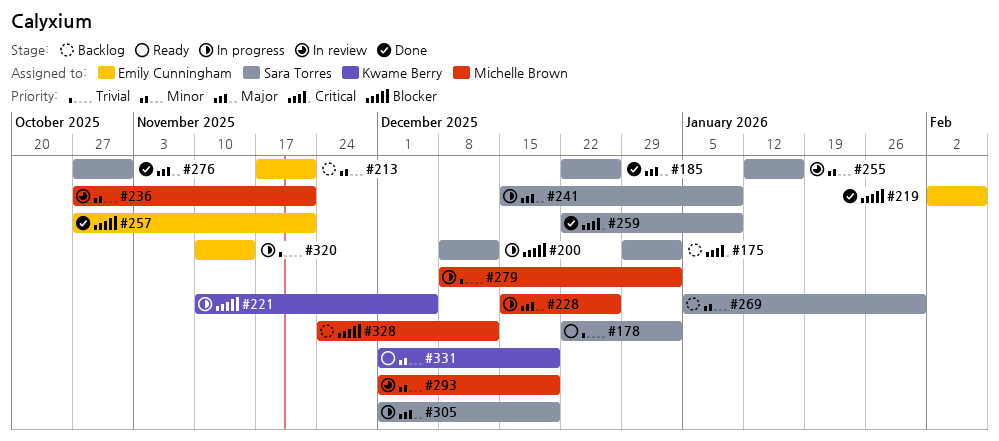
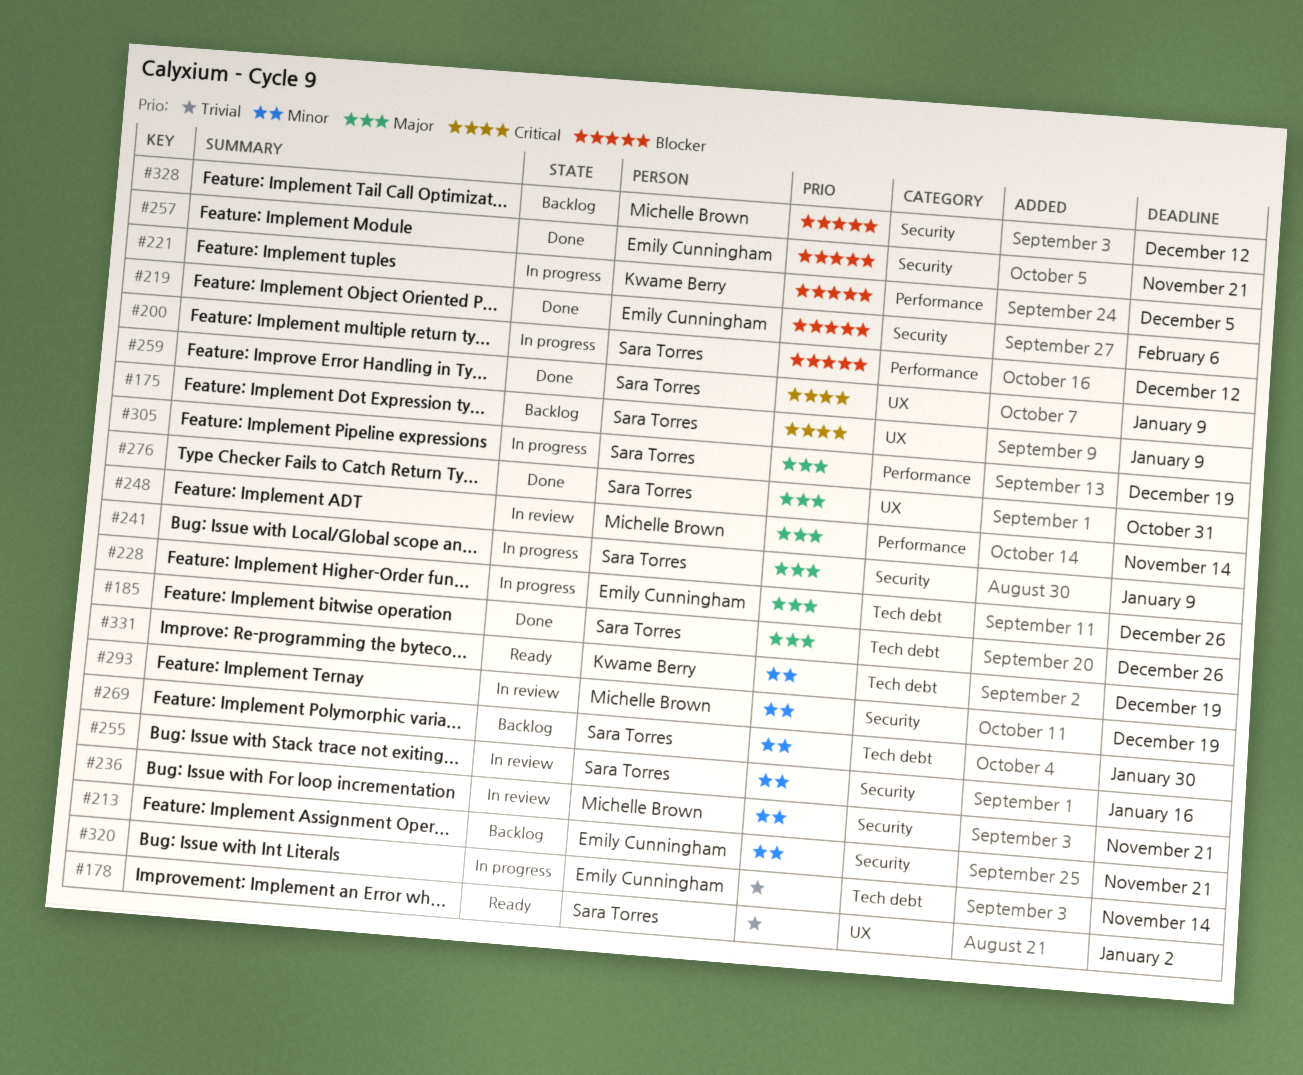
#175, due: Jan 2 -> Jan 9
#228, owner: Michelle Brown -> Emily Cunningham
#248: none -> present
#279: present -> none

